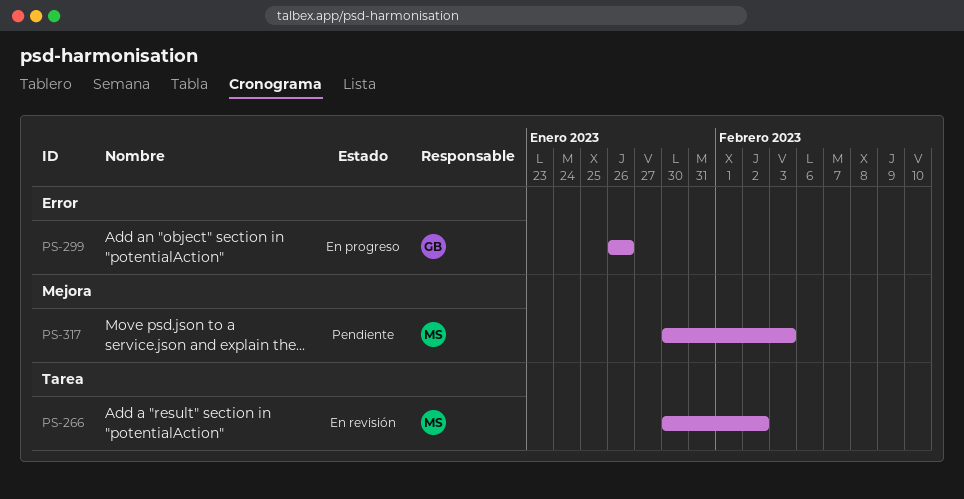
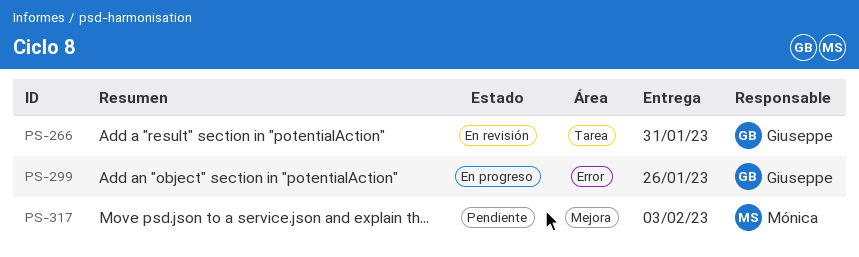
PS-266, owner: Mónica -> Giuseppe
PS-266, due: Feb 2 -> Jan 31

